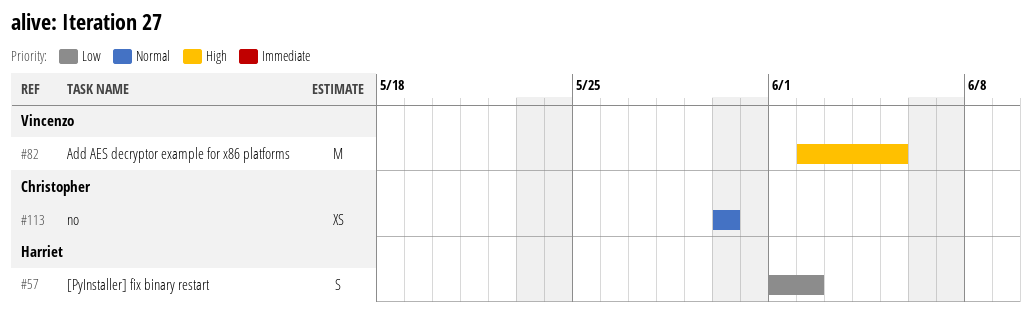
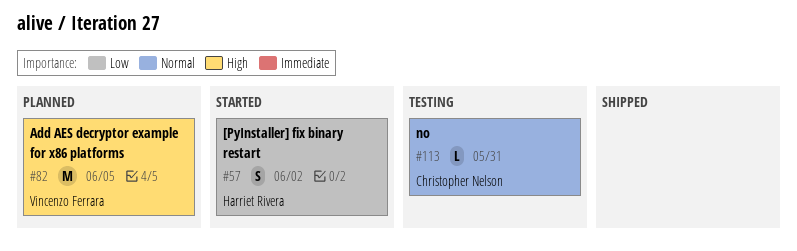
#113, estimate: XS -> L
#113, due: May 30 -> May 31

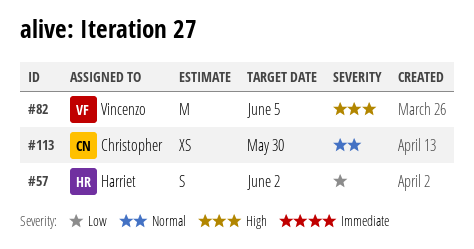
#113, estimate: L -> XS
#113, due: May 31 -> May 30

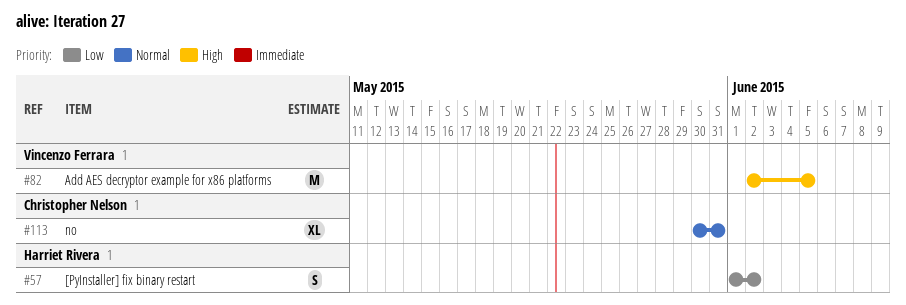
#113, estimate: XS -> XL
#113, due: May 30 -> May 31

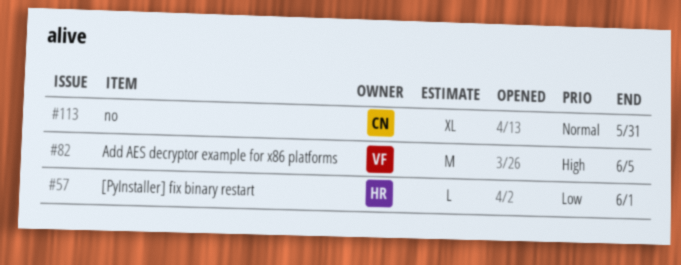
#57, estimate: S -> L
#57, due: Jun 2 -> Jun 1

